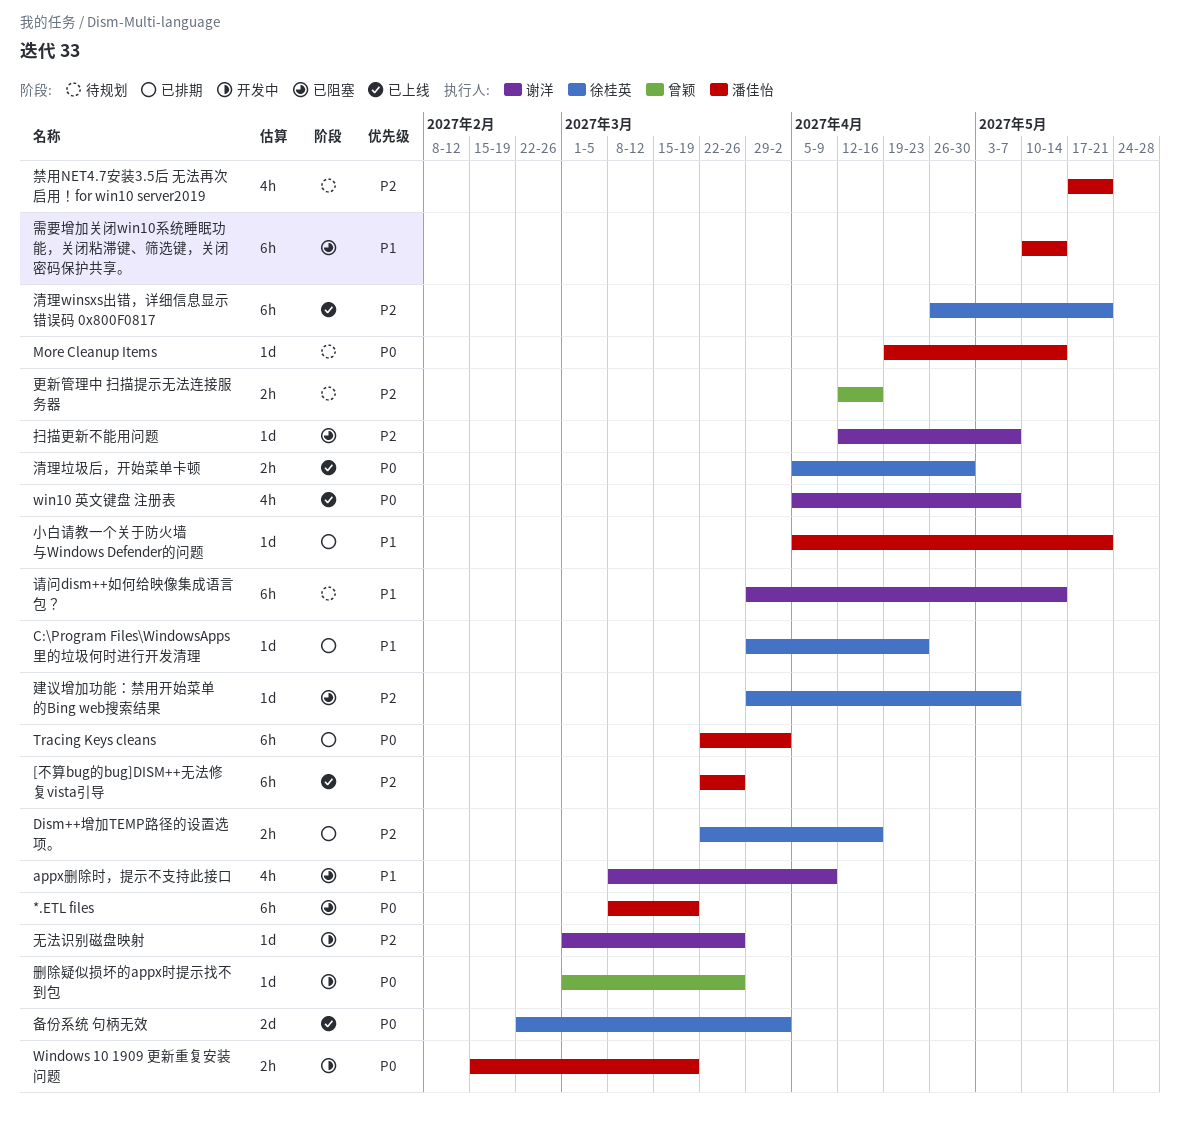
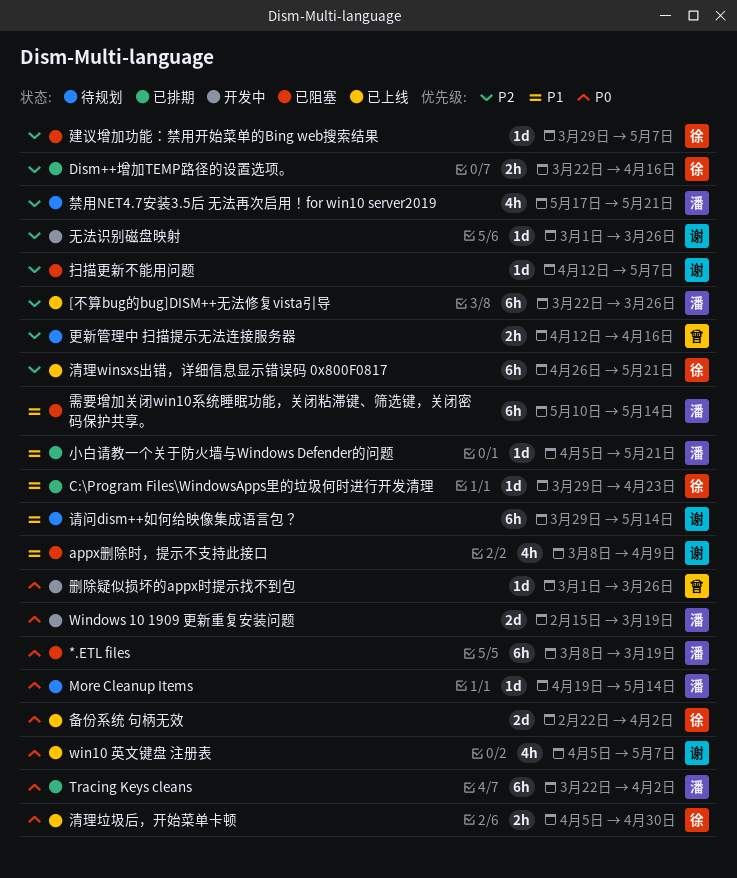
Windows 10 1909 更新重复安装问题, estimate: 2h -> 2d

